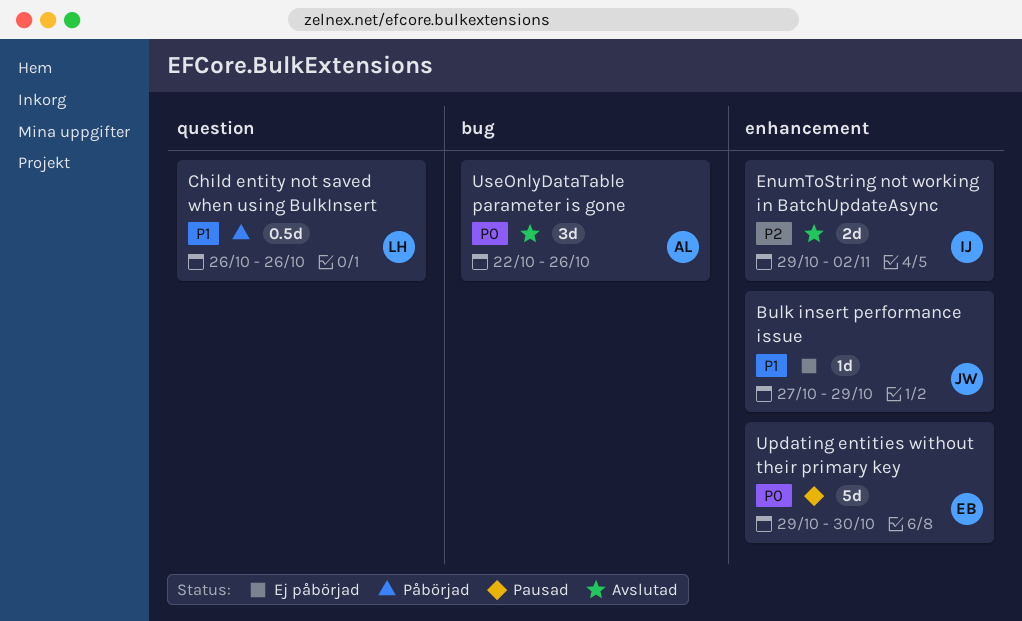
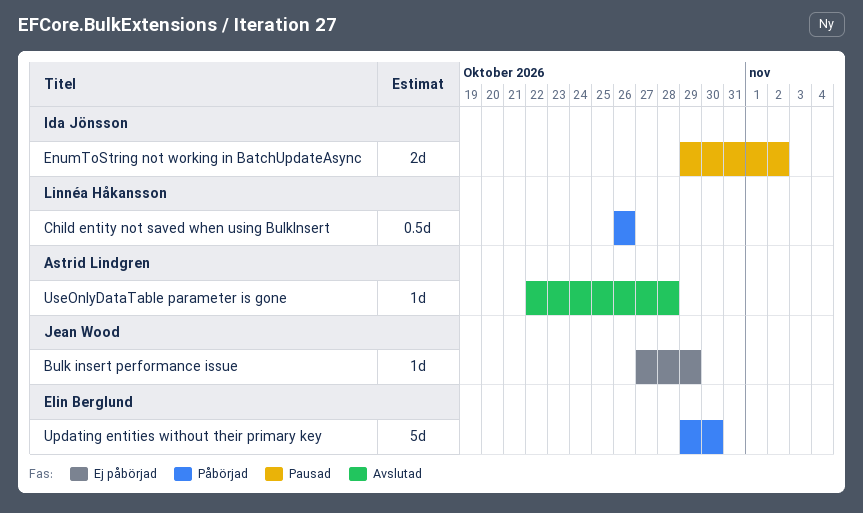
EnumToString not working in BatchUpdateAsync, status: Avslutad -> Pausad
Updating entities without their primary key, status: Pausad -> Påbörjad
UseOnlyDataTable parameter is gone, estimate: 3d -> 1d
UseOnlyDataTable parameter is gone, due: Oct 26 -> Oct 28

